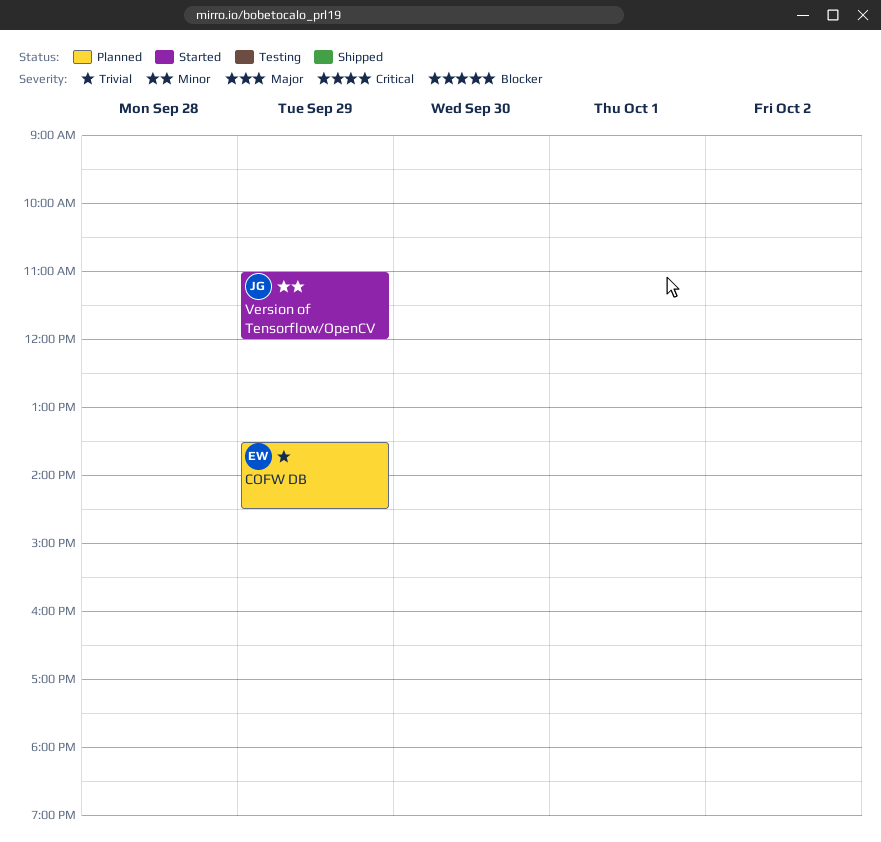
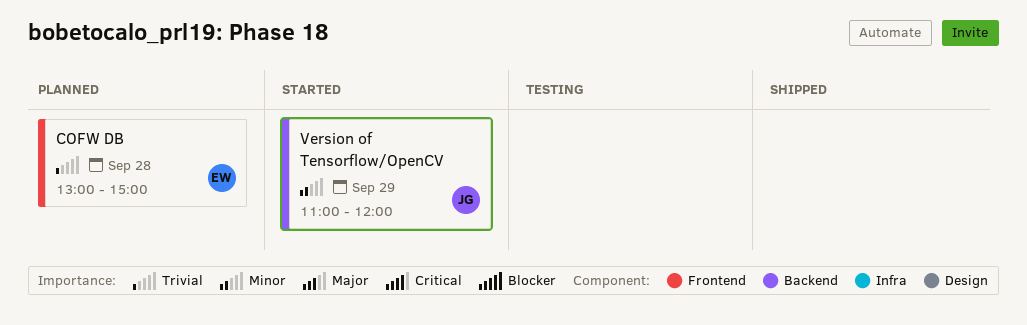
COFW DB, day: Sep 29 -> Sep 28
COFW DB, begins: 13:30 -> 13:00
COFW DB, ends: 14:30 -> 15:00

